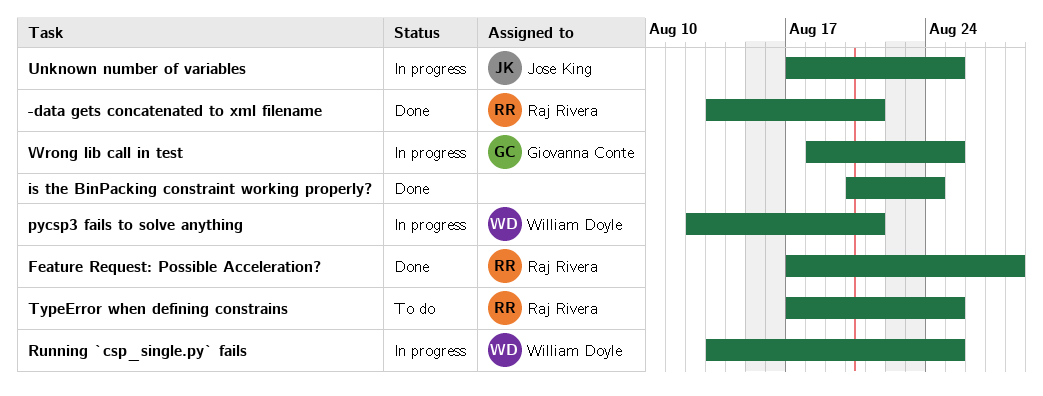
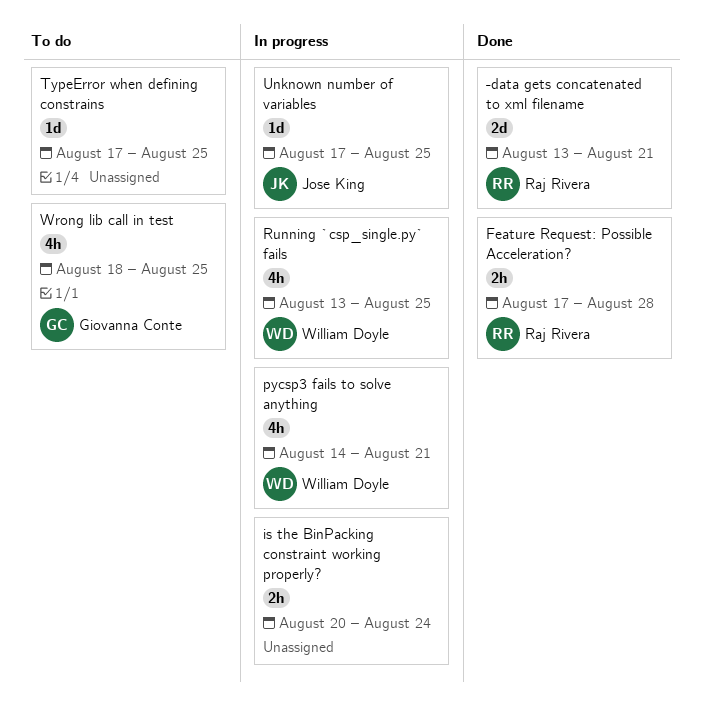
is the BinPacking constraint working properly?, status: Done -> In progress
pycsp3 fails to solve anything, start: Aug 12 -> Aug 14
TypeError when defining constrains, owner: Raj Rivera -> none
Wrong lib call in test, status: In progress -> To do

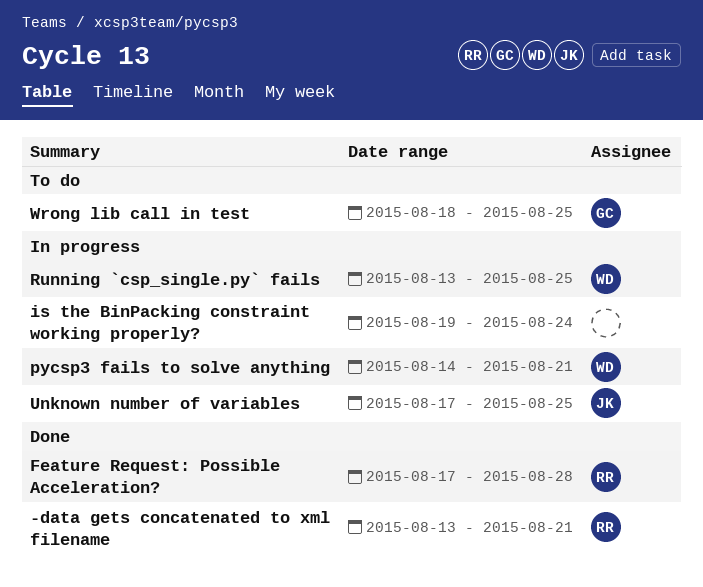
is the BinPacking constraint working properly?, start: Aug 20 -> Aug 19
TypeError when defining constrains: present -> none

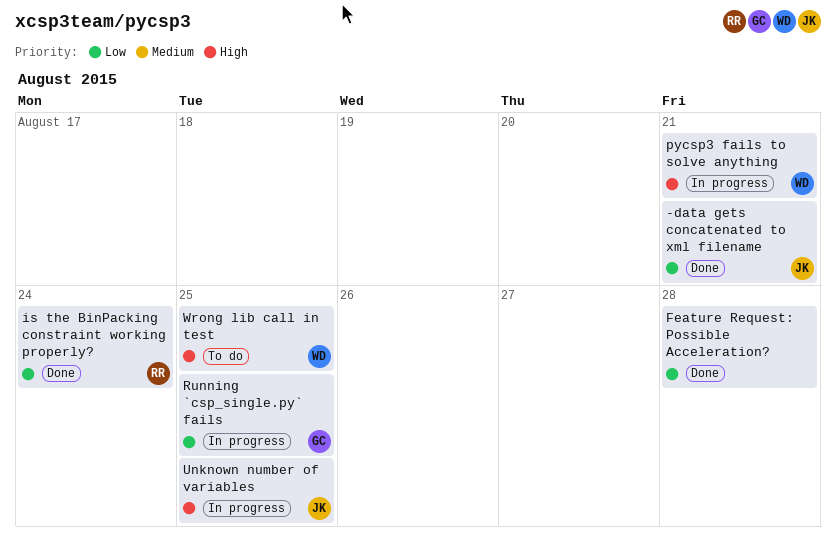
-data gets concatenated to xml filename, owner: RR -> JK
Feature Request: Possible Acceleration?, owner: RR -> none
is the BinPacking constraint working properly?, status: In progress -> Done
is the BinPacking constraint working properly?, owner: none -> RR
Running `csp_single.py` fails, owner: WD -> GC
Wrong lib call in test, owner: GC -> WD

